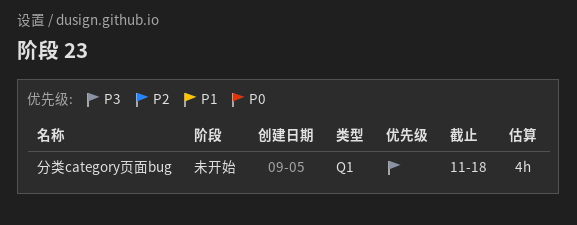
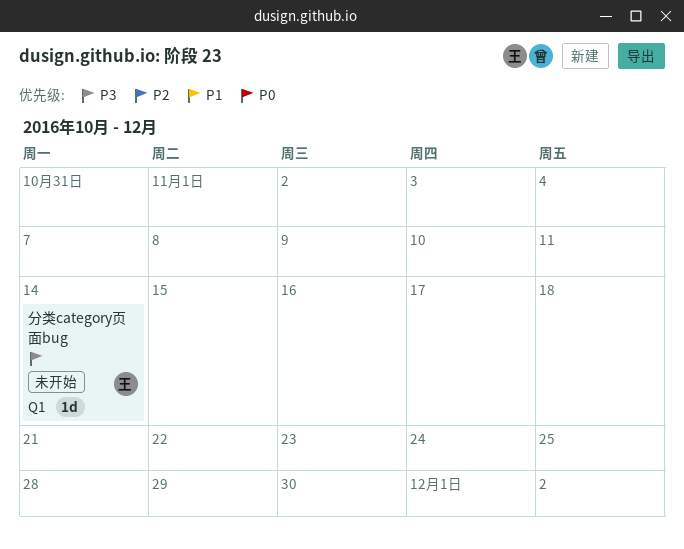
分类category页面bug, estimate: 4h -> 1d
分类category页面bug, due: Nov 18 -> Nov 14

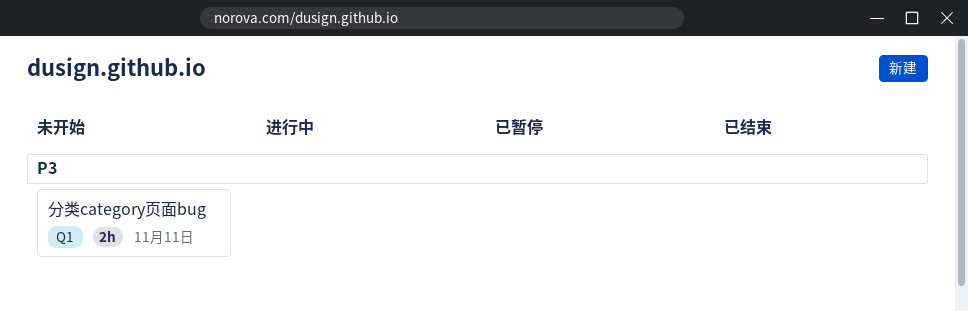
分类category页面bug, estimate: 1d -> 2h
分类category页面bug, due: Nov 14 -> Nov 11

